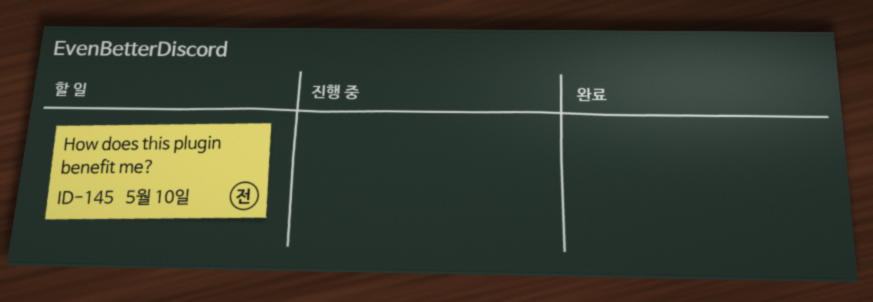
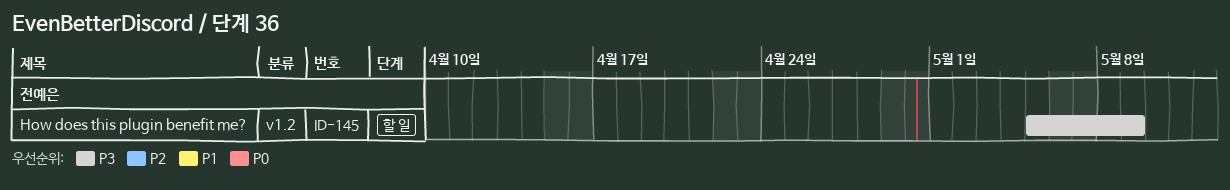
ID-145, due: May 10 -> May 9

